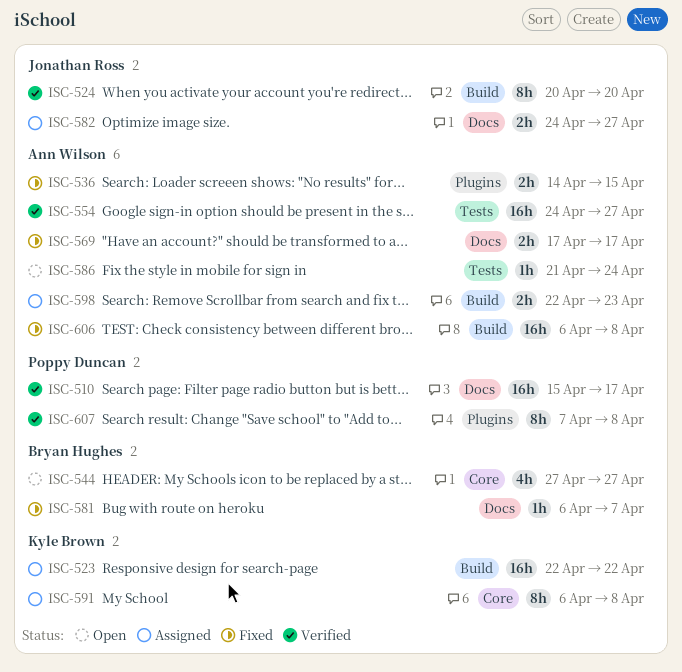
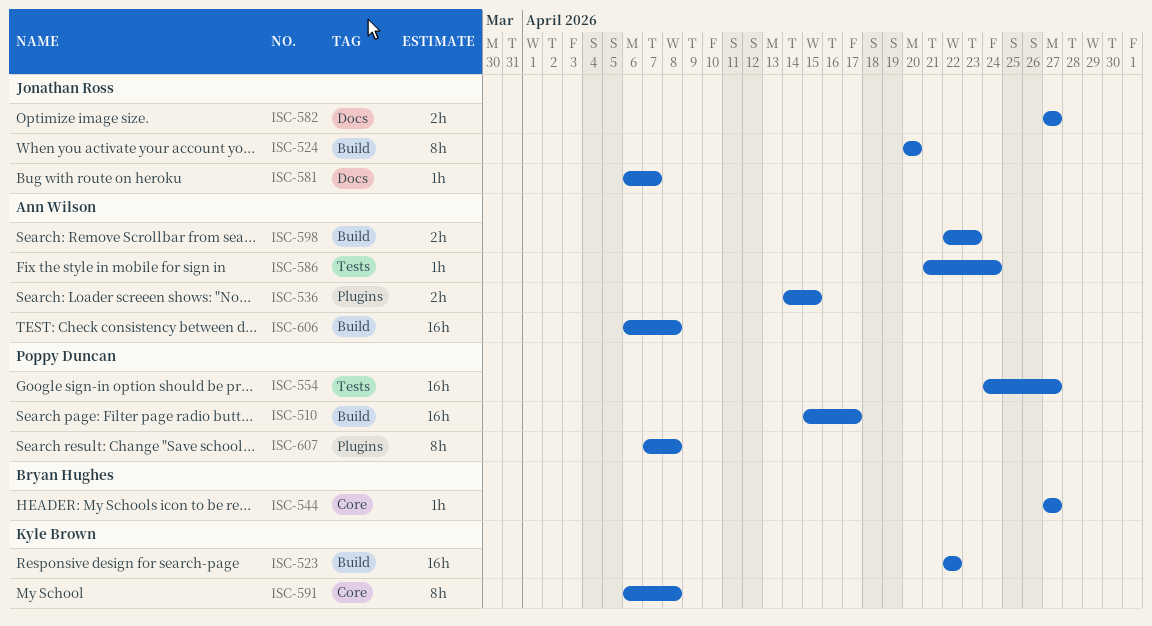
ISC-510, label: Docs -> Build
ISC-544, estimate: 4h -> 1h
ISC-554, owner: Ann Wilson -> Poppy Duncan
ISC-569: present -> none
ISC-581, owner: Bryan Hughes -> Jonathan Ross
ISC-582, start: Apr 24 -> Apr 27

